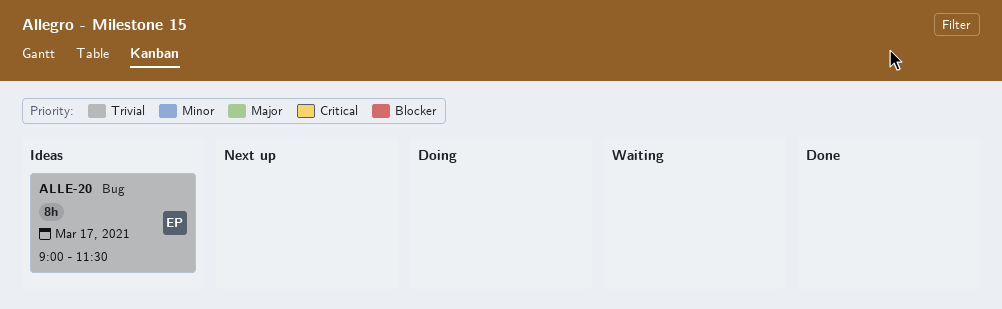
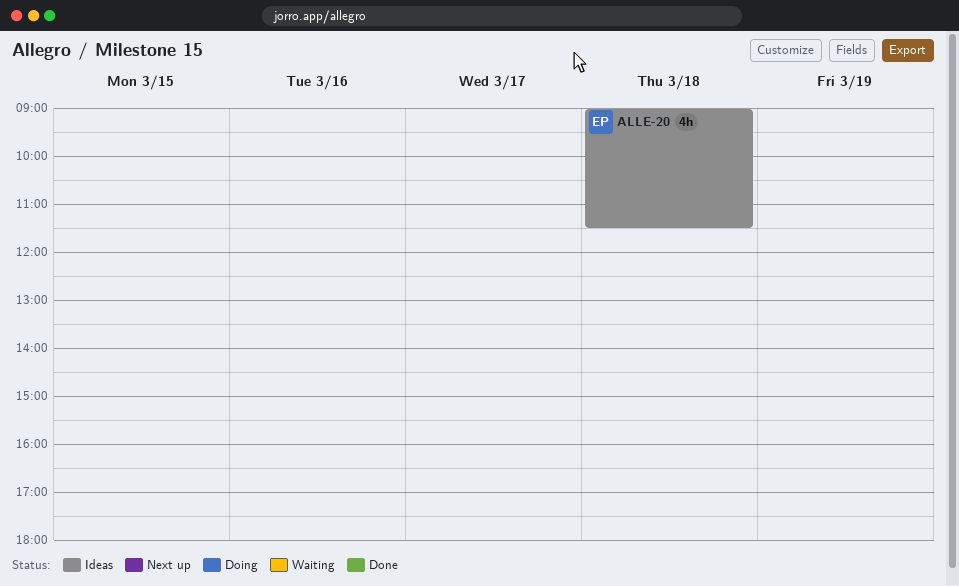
ALLE-20, estimate: 8h -> 4h
ALLE-20, day: Mar 17 -> Mar 18

